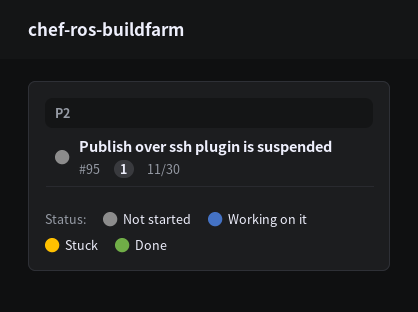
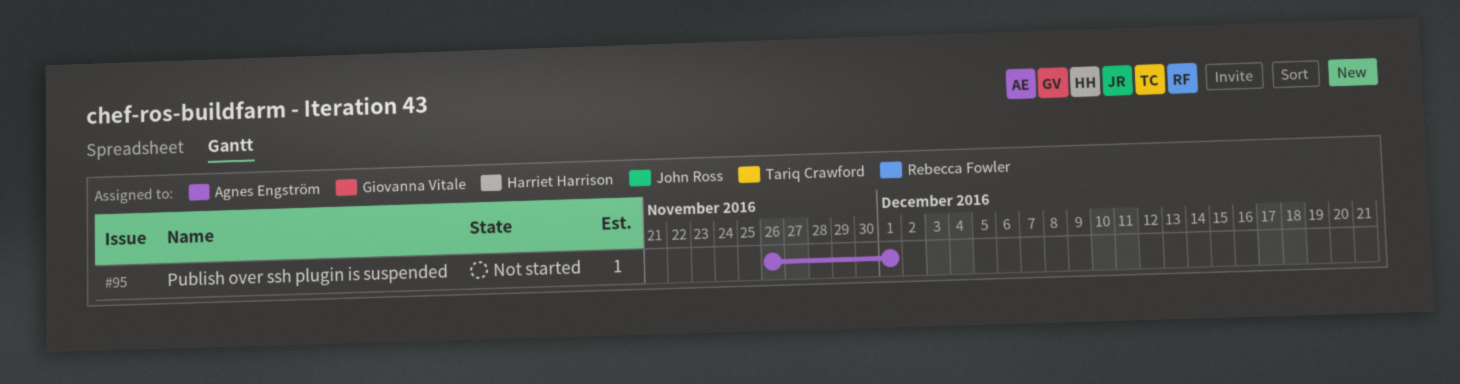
#95, due: Nov 30 -> Dec 1

